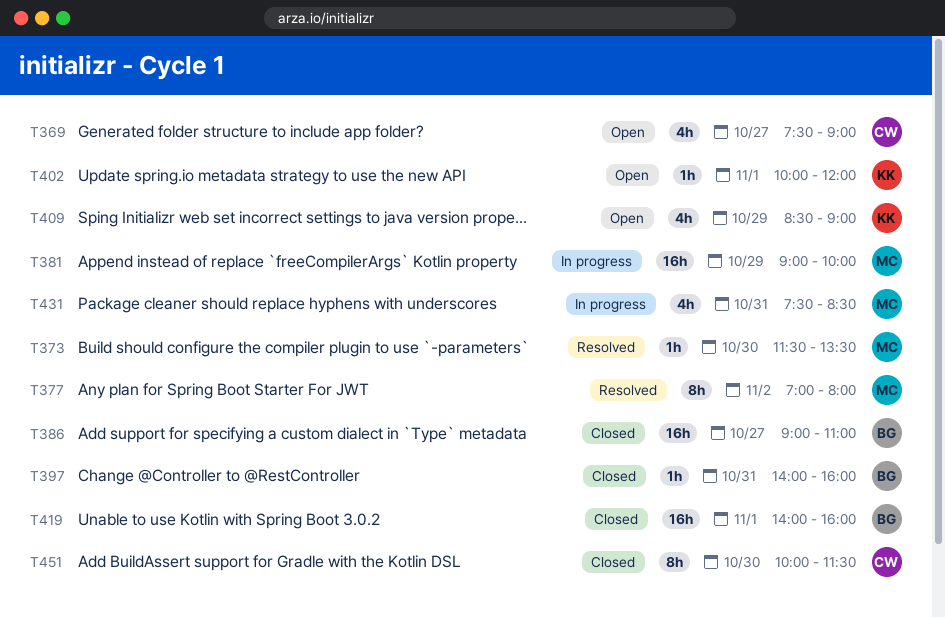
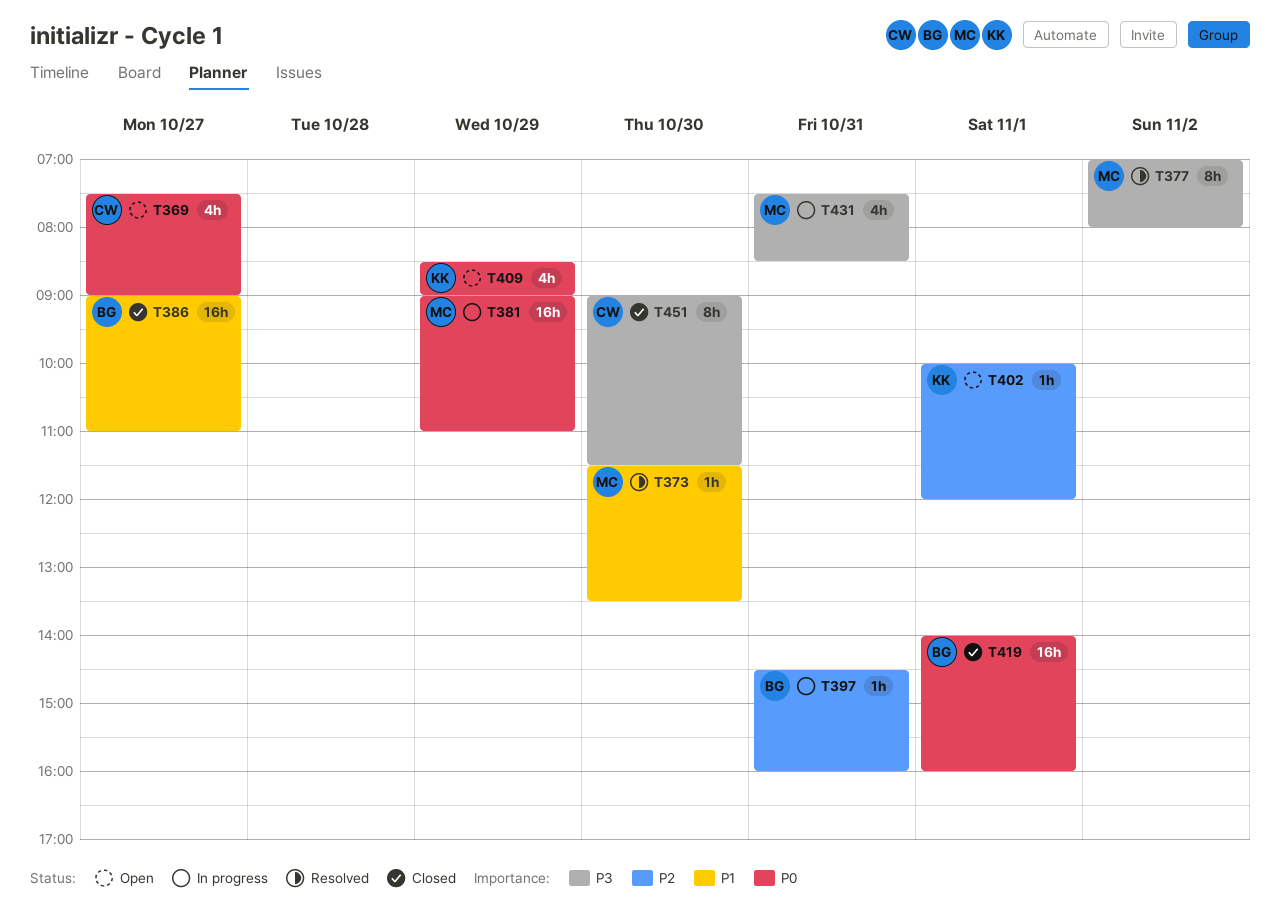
T381, ends: 10:00 -> 11:00
T397, status: Closed -> In progress
T397, begins: 14:00 -> 14:30
T451, begins: 10:00 -> 09:00

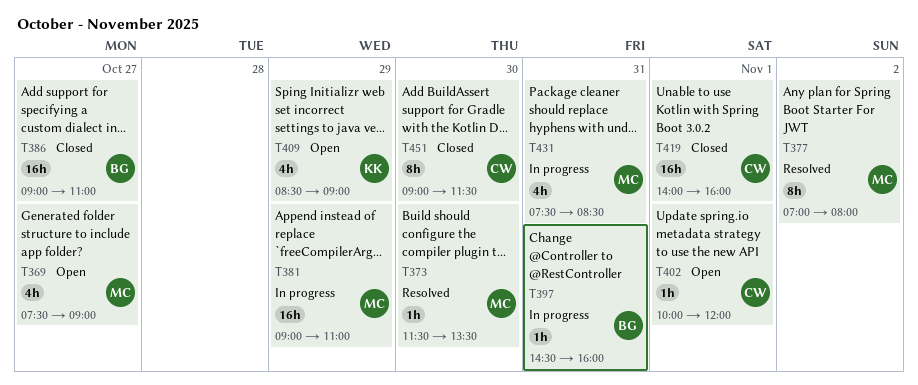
T369, owner: CW -> MC
T402, owner: KK -> CW
T419, owner: BG -> CW

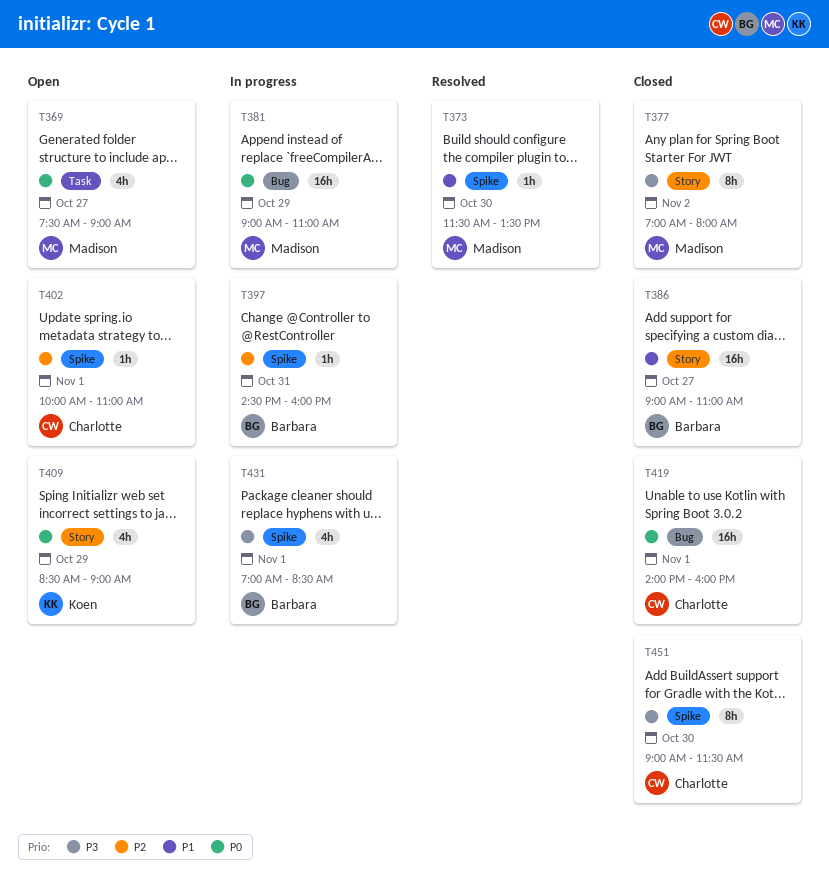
T377, status: Resolved -> Closed
T402, ends: 12:00 -> 11:00
T431, owner: Madison -> Barbara
T431, day: Oct 31 -> Nov 1
T431, begins: 07:30 -> 07:00

